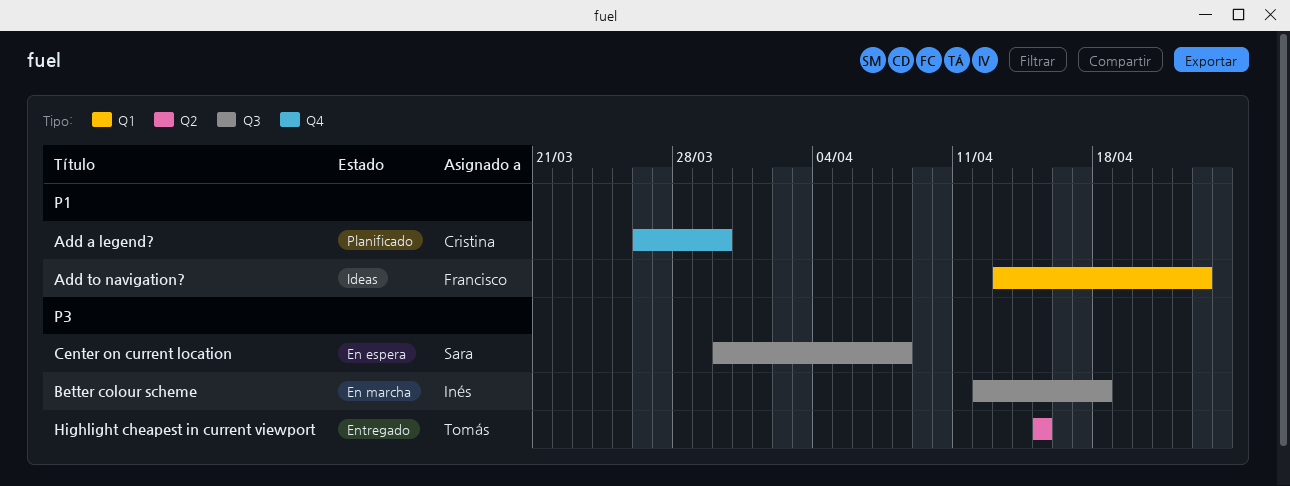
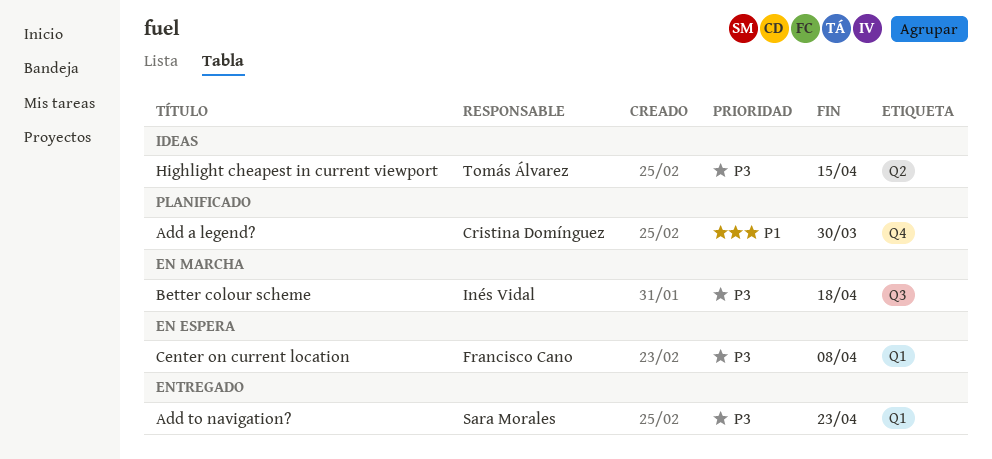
Add to navigation?, status: Ideas -> Entregado
Add to navigation?, owner: Francisco Cano -> Sara Morales
Add to navigation?, priority: P1 -> P3
Center on current location, owner: Sara Morales -> Francisco Cano
Center on current location, label: Q3 -> Q1
Highlight cheapest in current viewport, status: Entregado -> Ideas

